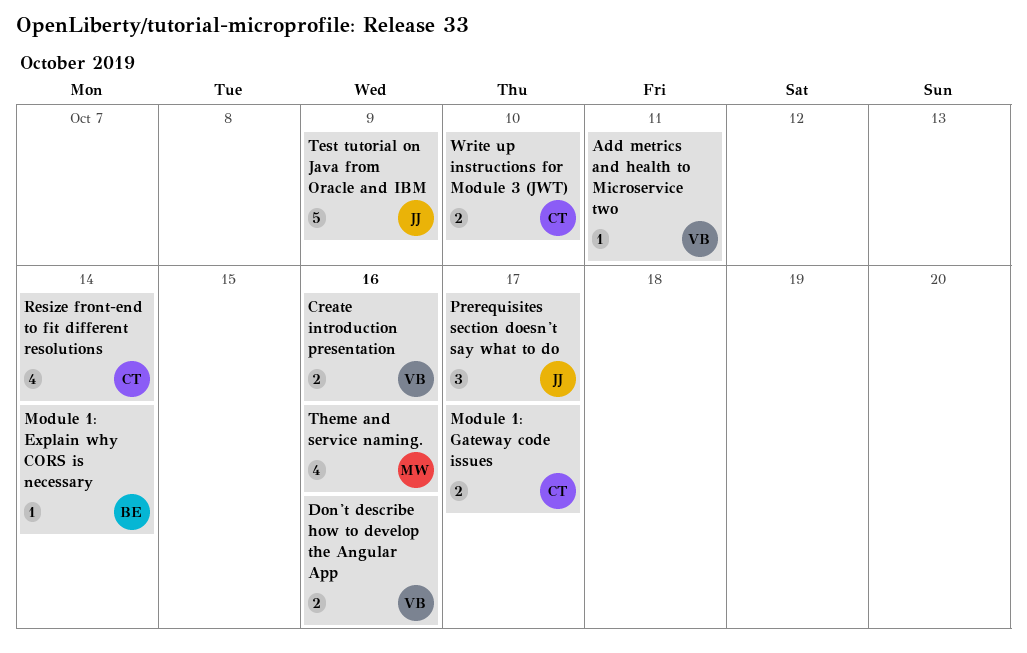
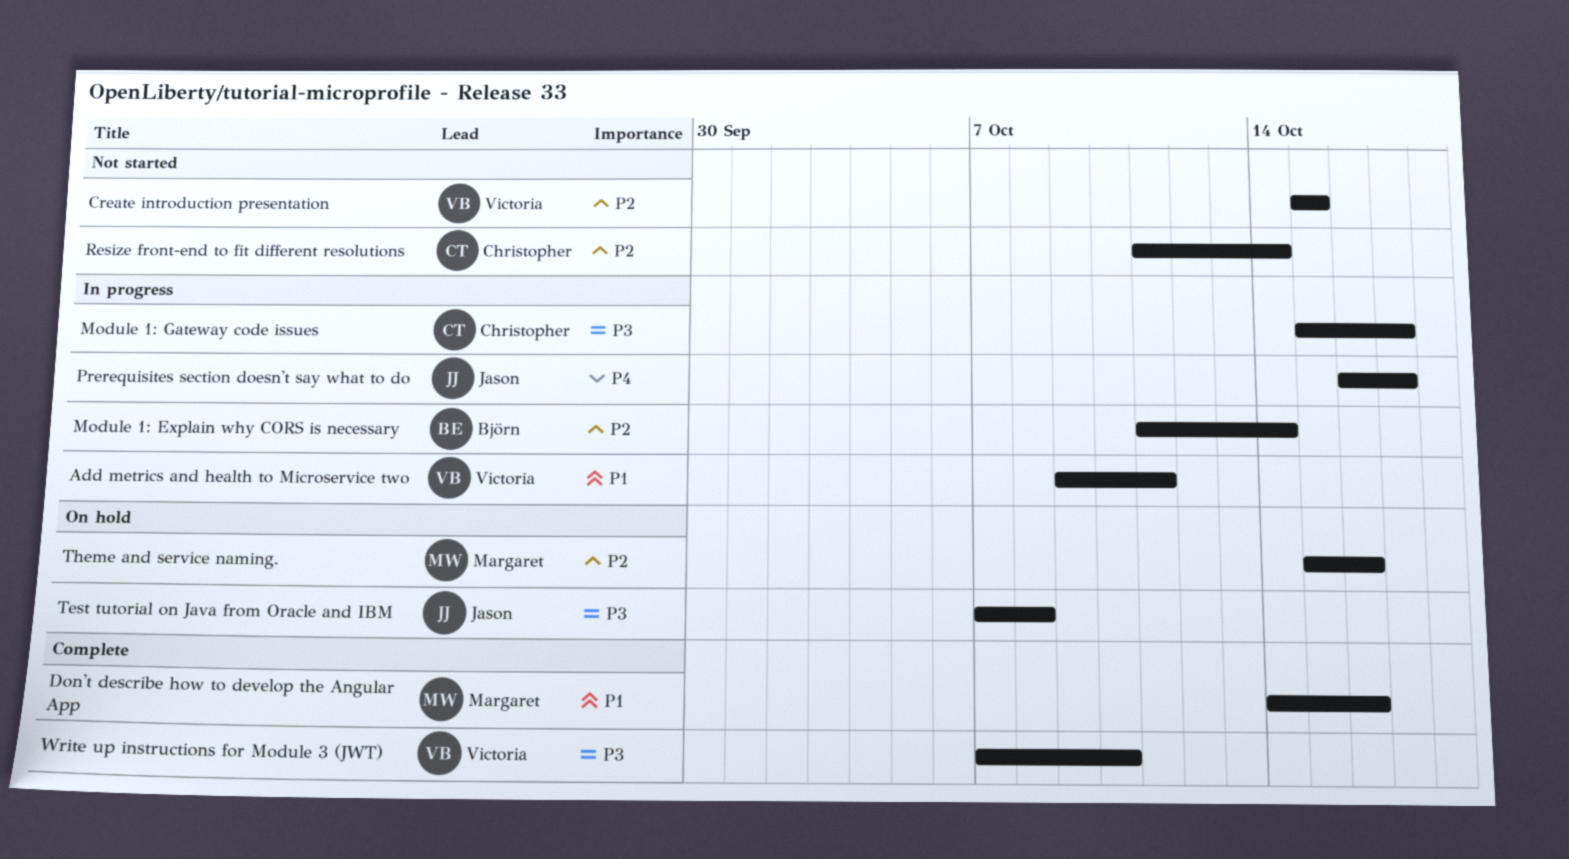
Create introduction presentation, due: Oct 16 -> Oct 15
Don't describe how to develop the Angular App, owner: Victoria -> Margaret
Test tutorial on Java from Oracle and IBM, due: Oct 9 -> Oct 8
Write up instructions for Module 3 (JWT), owner: Christopher -> Victoria

